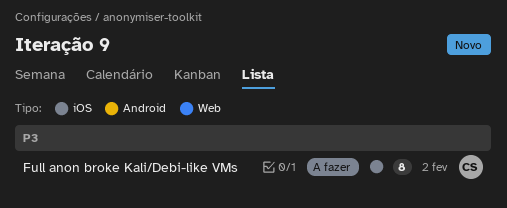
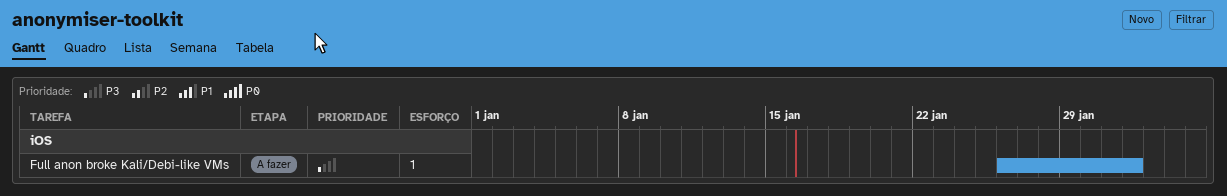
Full anon broke Kali/Debi-like VMs, estimate: 8 -> 1
Full anon broke Kali/Debi-like VMs, due: Feb 2 -> Feb 1

